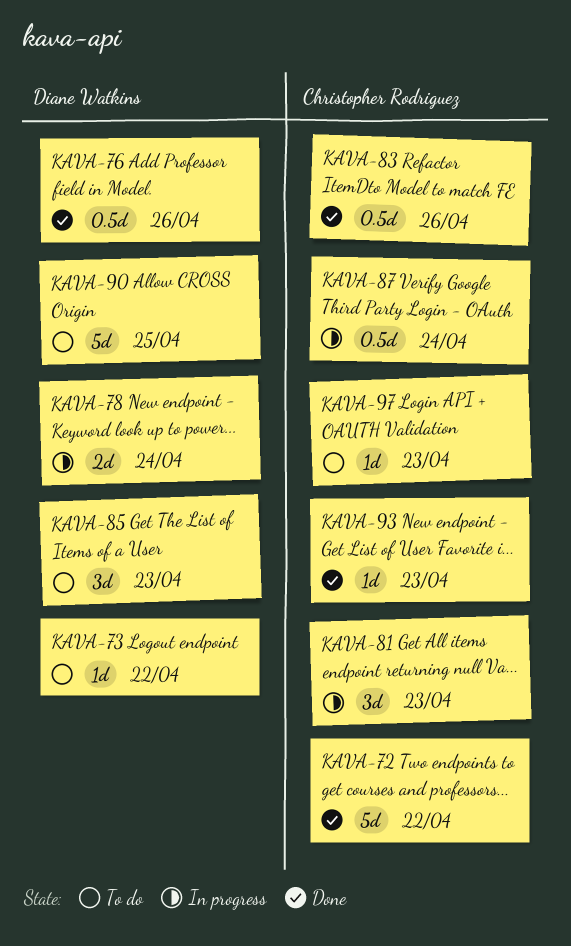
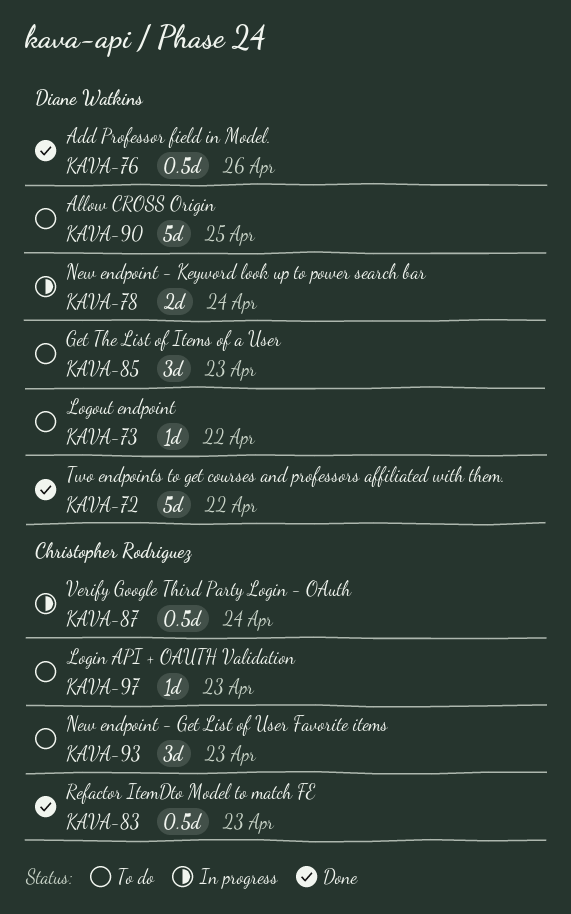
KAVA-72, owner: Christopher Rodriguez -> Diane Watkins
KAVA-81: present -> none
KAVA-83, due: Apr 26 -> Apr 23
KAVA-93, status: Done -> To do
KAVA-93, estimate: 1d -> 3d

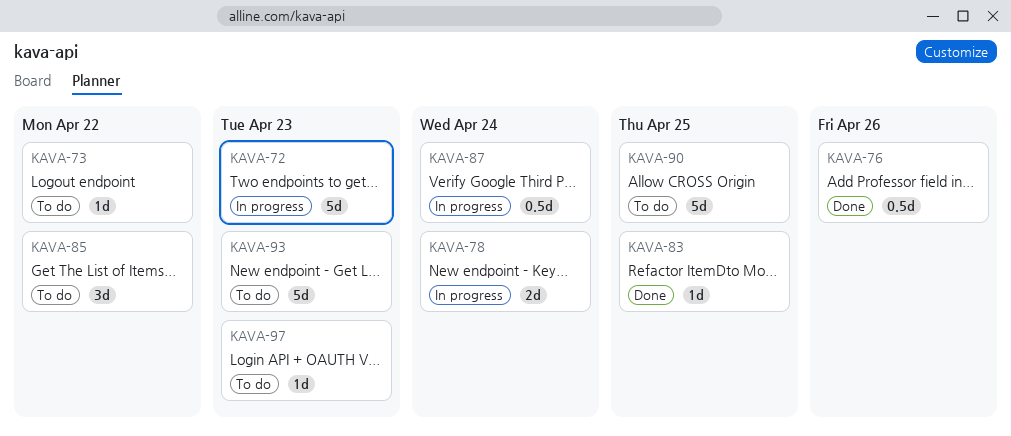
KAVA-72, status: Done -> In progress
KAVA-72, due: Apr 22 -> Apr 23
KAVA-83, estimate: 0.5d -> 1d
KAVA-83, due: Apr 23 -> Apr 25
KAVA-85, due: Apr 23 -> Apr 22
KAVA-93, estimate: 3d -> 5d

